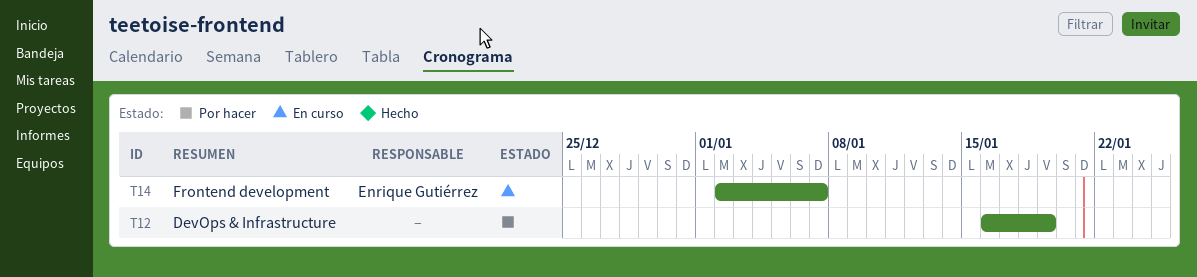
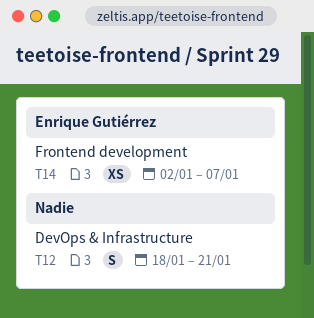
T12, start: Jan 16 -> Jan 18
T12, due: Jan 19 -> Jan 21

